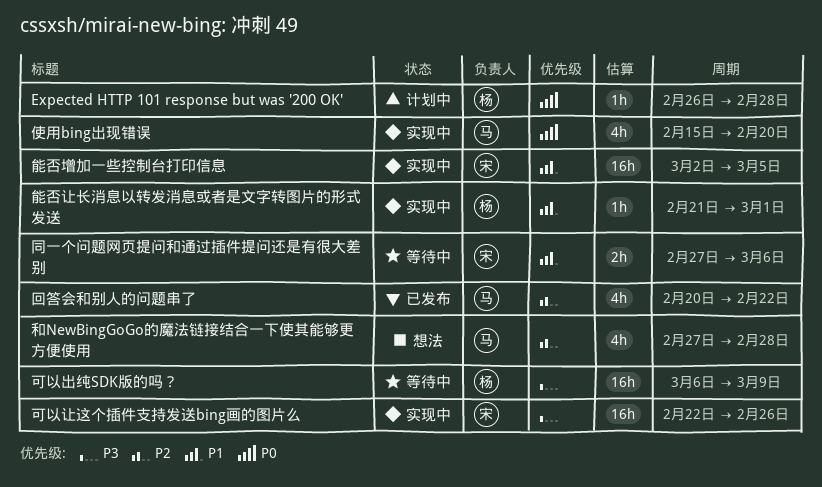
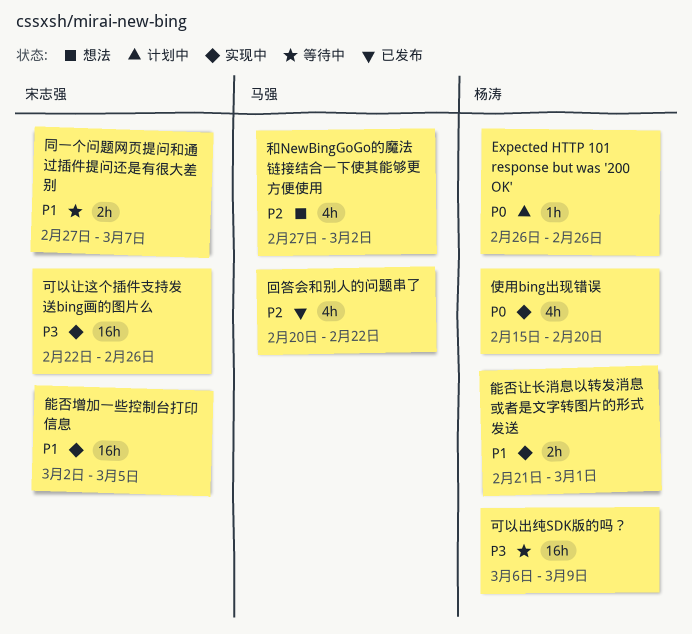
Expected HTTP 101 response but was '200 OK', due: Feb 28 -> Feb 26
使用bing出现错误, owner: 马强 -> 杨涛
同一个问题网页提问和通过插件提问还是有很大差别, due: Mar 6 -> Mar 7
和NewBingGoGo的魔法链接结合一下使其能够更方便使用, due: Feb 28 -> Mar 2
能否让长消息以转发消息或者是文字转图片的形式发送, estimate: 1h -> 2h

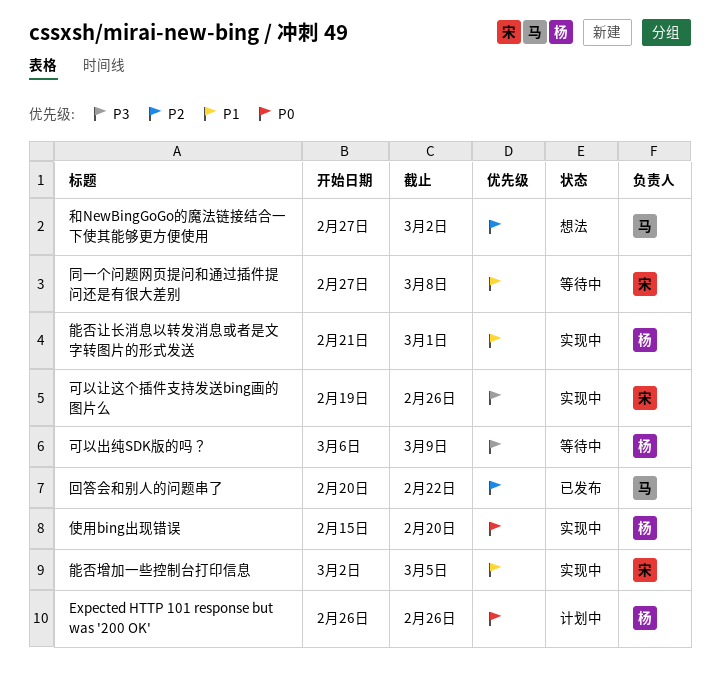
可以让这个插件支持发送bing画的图片么, start: Feb 22 -> Feb 19
同一个问题网页提问和通过插件提问还是有很大差别, due: Mar 7 -> Mar 8

